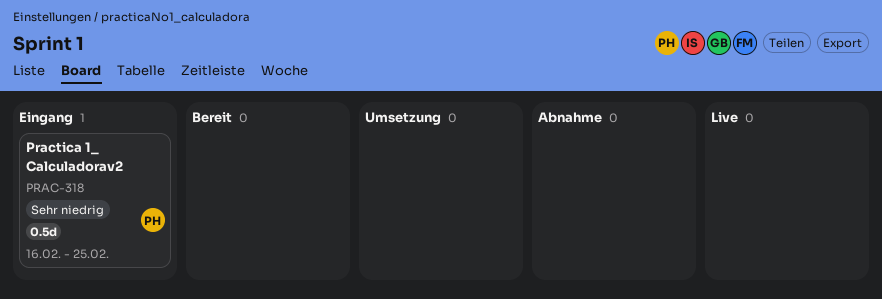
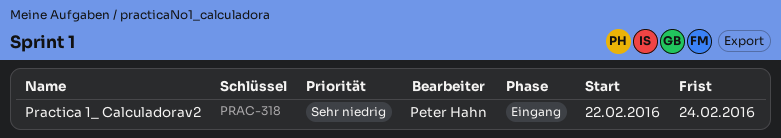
PRAC-318, start: Feb 16 -> Feb 22
PRAC-318, due: Feb 25 -> Feb 24

